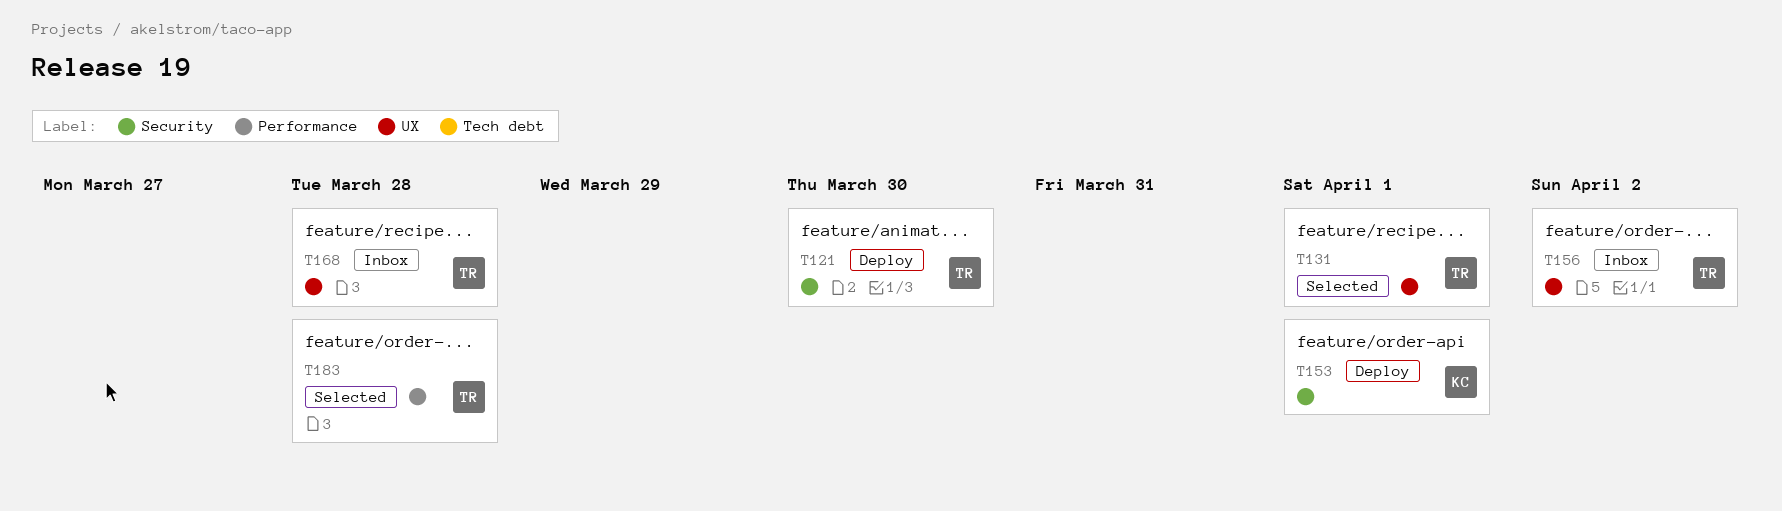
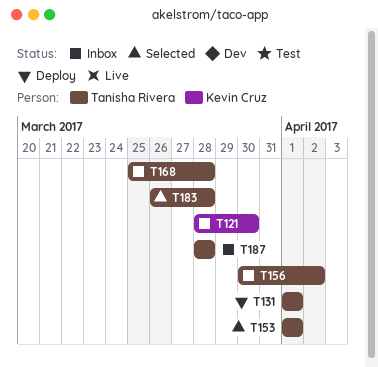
T121, status: Deploy -> Inbox
T121, owner: Tanisha Rivera -> Kevin Cruz
T131, status: Selected -> Deploy
T153, status: Deploy -> Selected
T153, owner: Kevin Cruz -> Tanisha Rivera
T187: none -> present

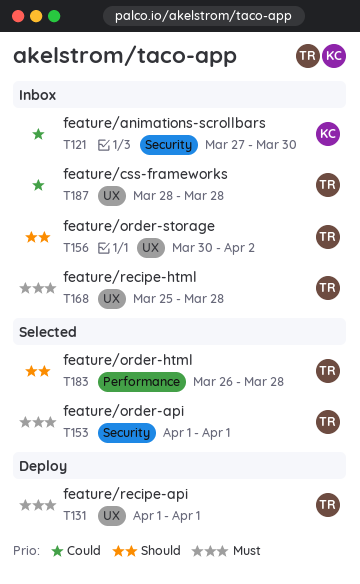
T121, start: Mar 28 -> Mar 27

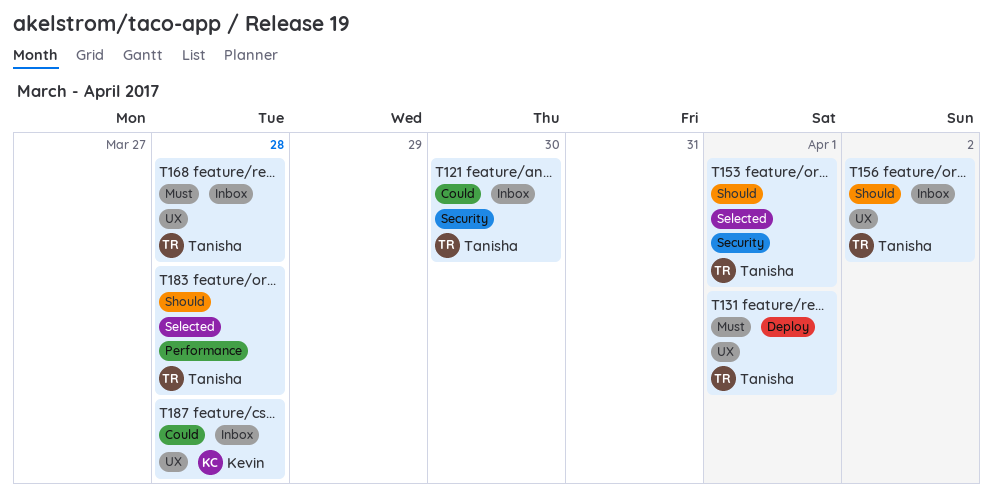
T121, owner: Kevin -> Tanisha
T153, priority: Must -> Should
T187, owner: Tanisha -> Kevin

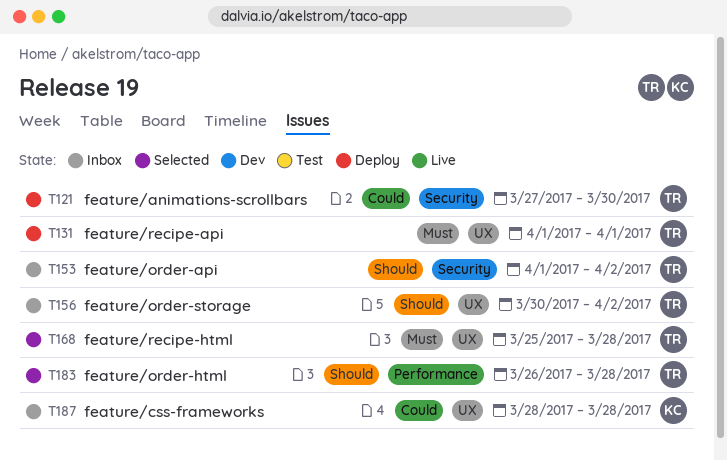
T121, status: Inbox -> Deploy
T153, status: Selected -> Inbox
T153, due: Apr 1 -> Apr 2
T168, status: Inbox -> Selected

